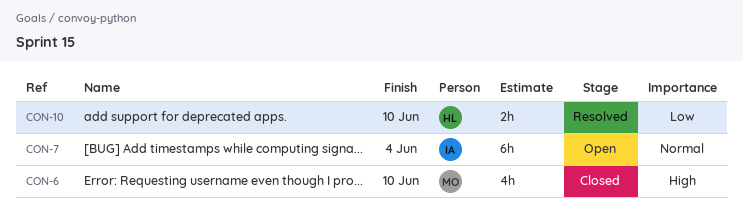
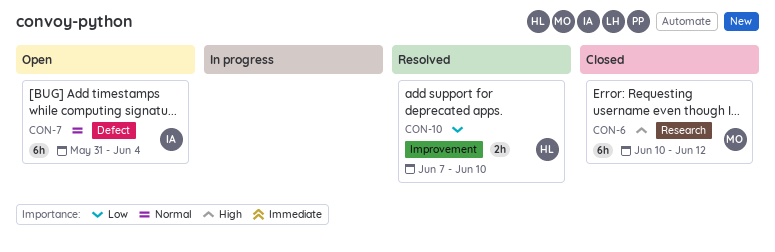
CON-6, estimate: 4h -> 6h
CON-6, due: Jun 10 -> Jun 12

